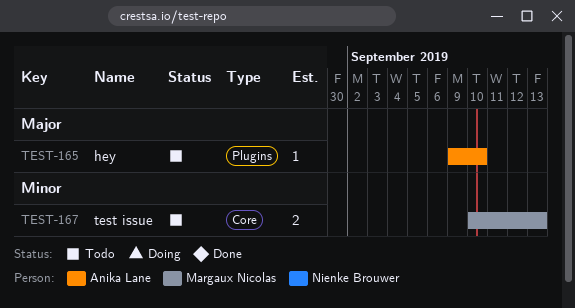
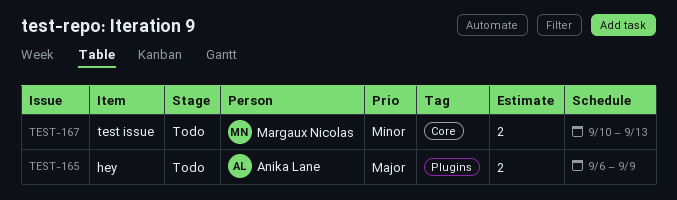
TEST-165, estimate: 1 -> 2
TEST-165, start: Sep 9 -> Sep 6
TEST-165, due: Sep 10 -> Sep 9

